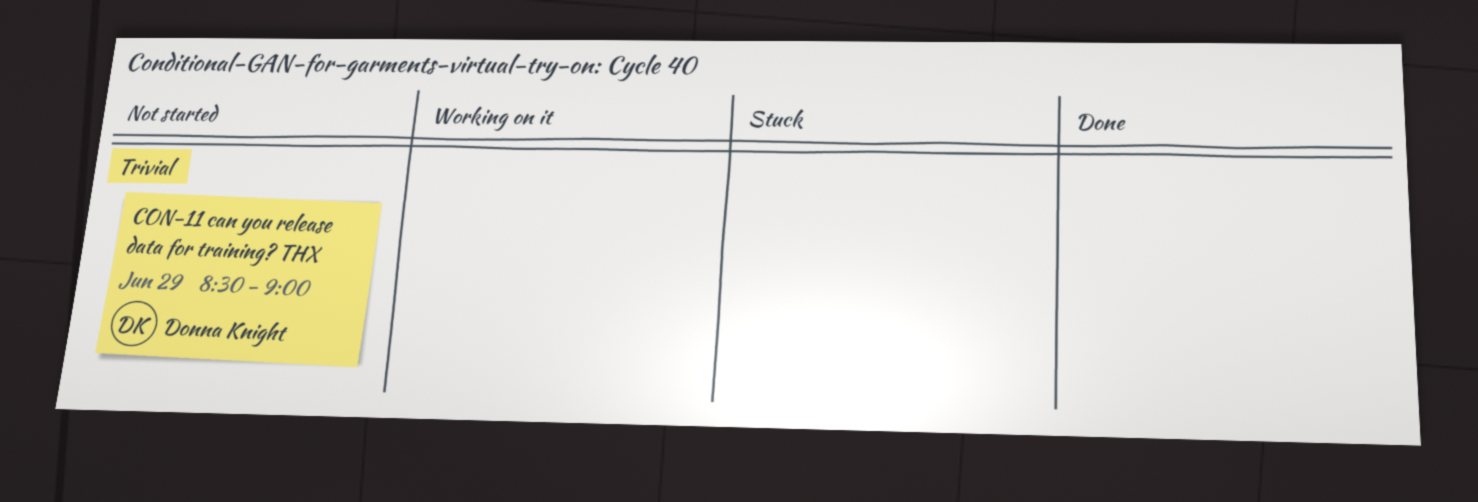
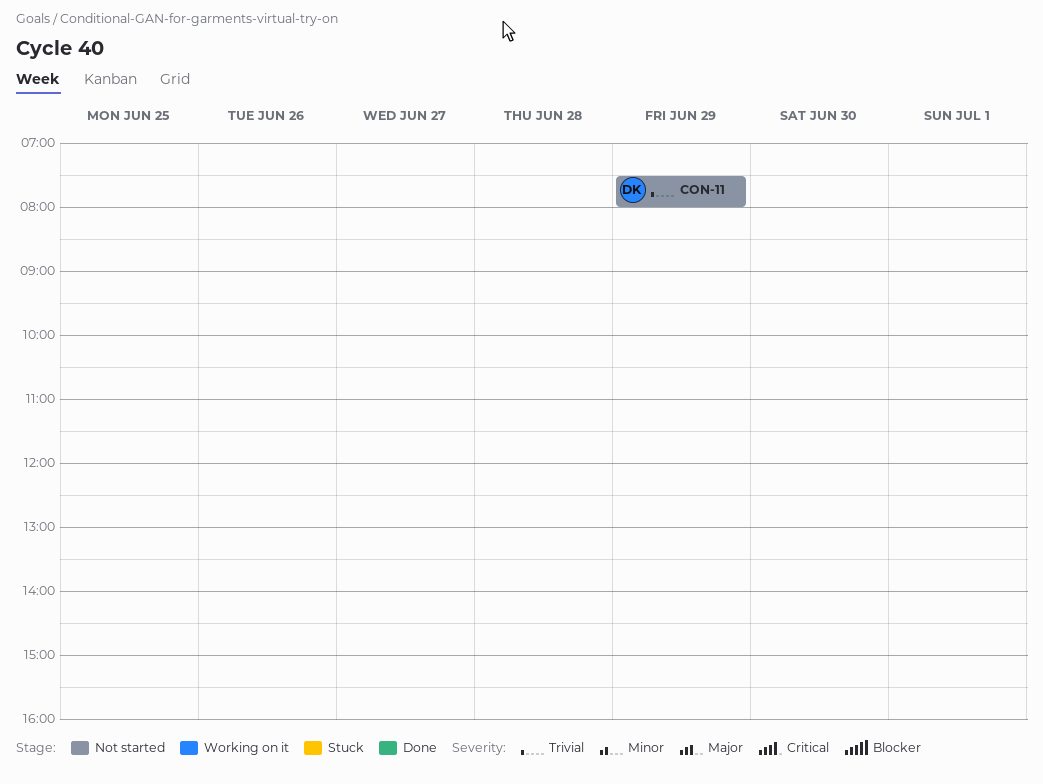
CON-11, begins: 08:30 -> 07:30
CON-11, ends: 09:00 -> 08:00

